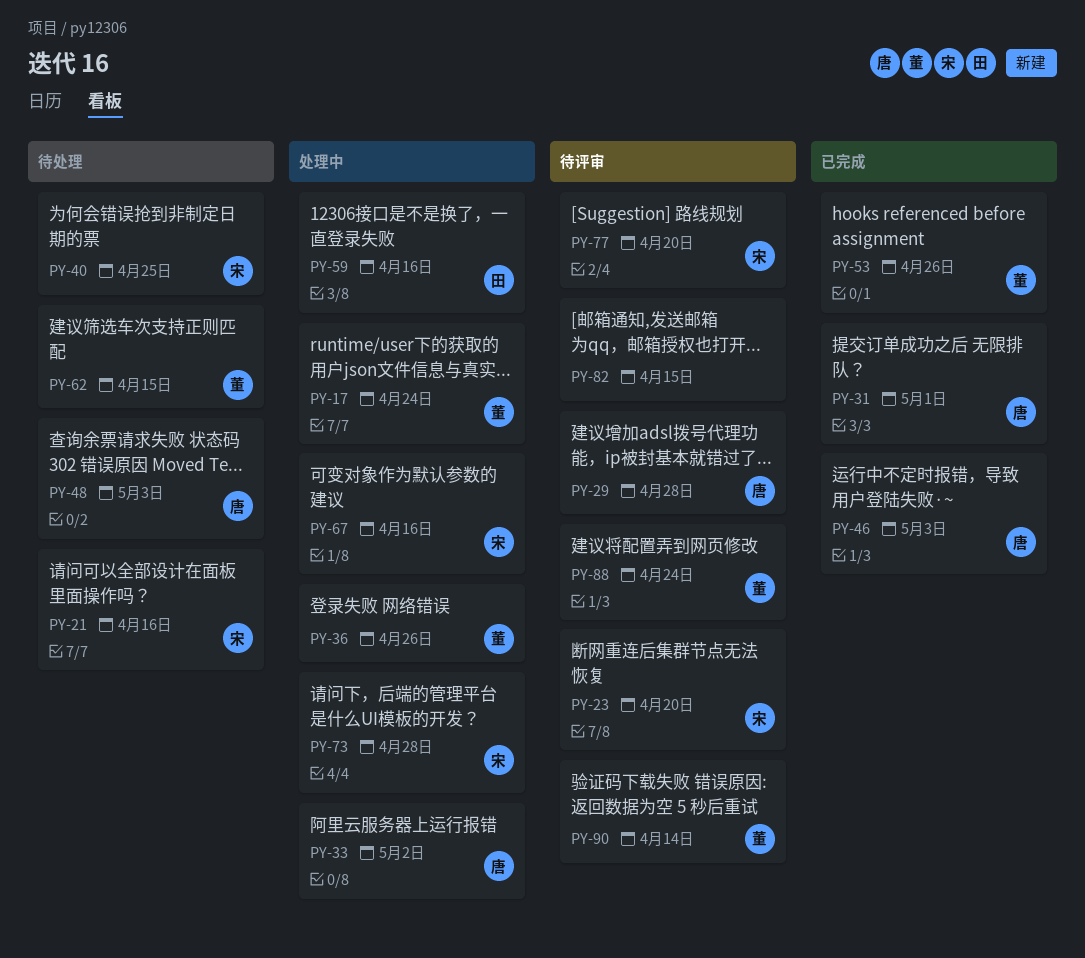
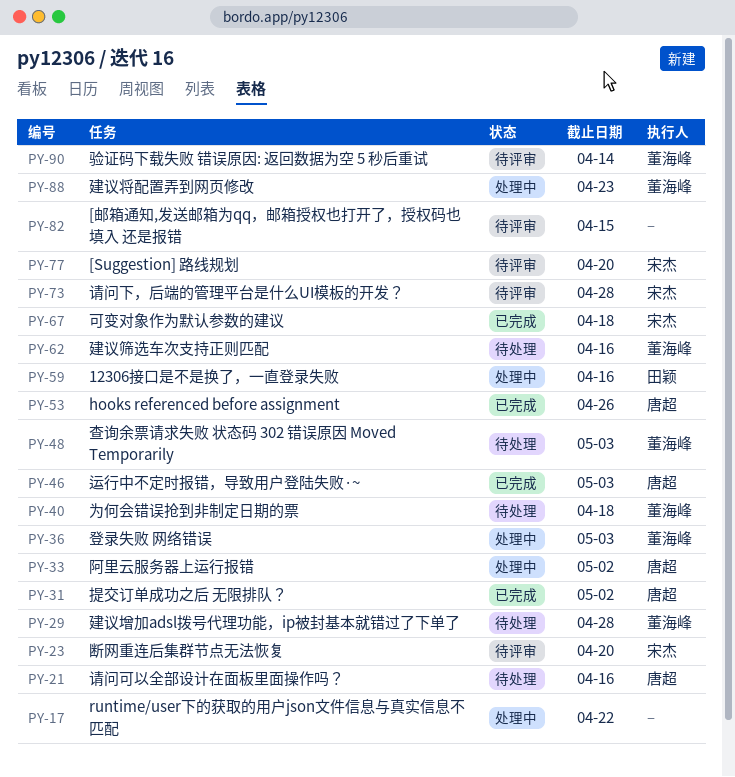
PY-17, owner: 董海峰 -> none
PY-17, due: Apr 24 -> Apr 22
PY-21, owner: 宋杰 -> 唐超
PY-29, status: 待评审 -> 待处理
PY-29, owner: 唐超 -> 董海峰
PY-31, due: May 1 -> May 2
PY-36, due: Apr 26 -> May 3
PY-40, owner: 宋杰 -> 董海峰
PY-40, due: Apr 25 -> Apr 18
PY-48, owner: 唐超 -> 董海峰
PY-53, owner: 董海峰 -> 唐超
PY-62, due: Apr 15 -> Apr 16
PY-67, status: 处理中 -> 已完成
PY-67, due: Apr 16 -> Apr 18
PY-73, status: 处理中 -> 待评审
PY-88, status: 待评审 -> 处理中
PY-88, due: Apr 24 -> Apr 23

